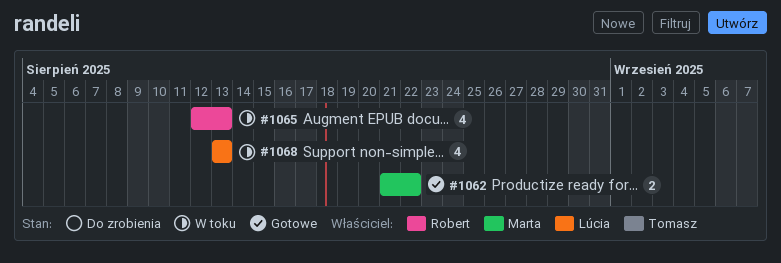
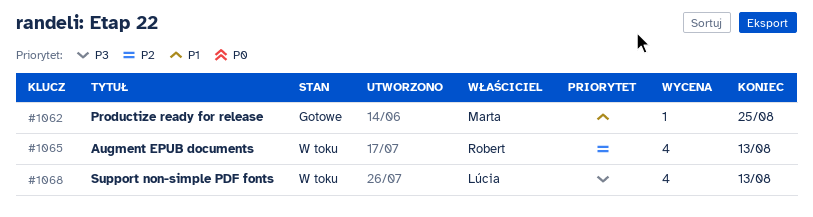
#1062, estimate: 2 -> 1
#1062, due: Aug 22 -> Aug 25

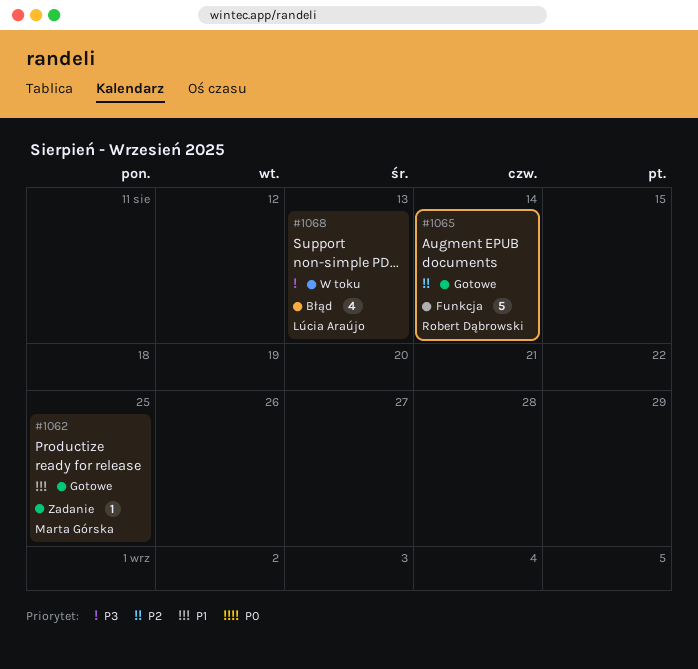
#1065, status: W toku -> Gotowe
#1065, estimate: 4 -> 5
#1065, due: Aug 13 -> Aug 14

